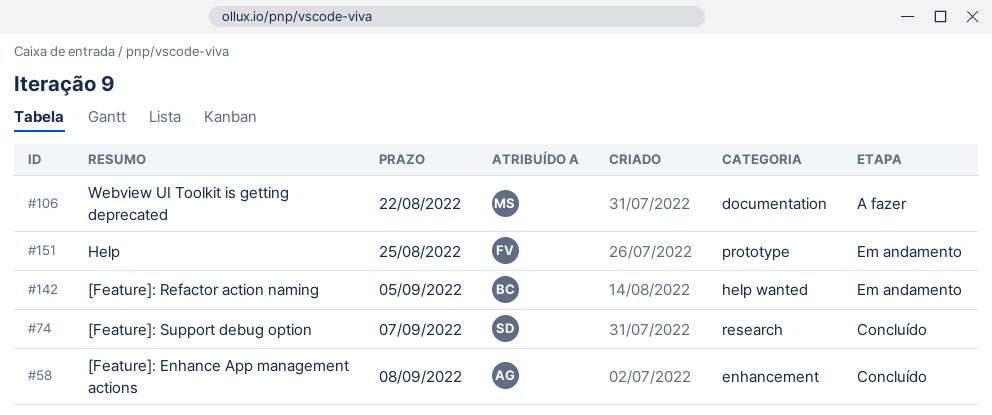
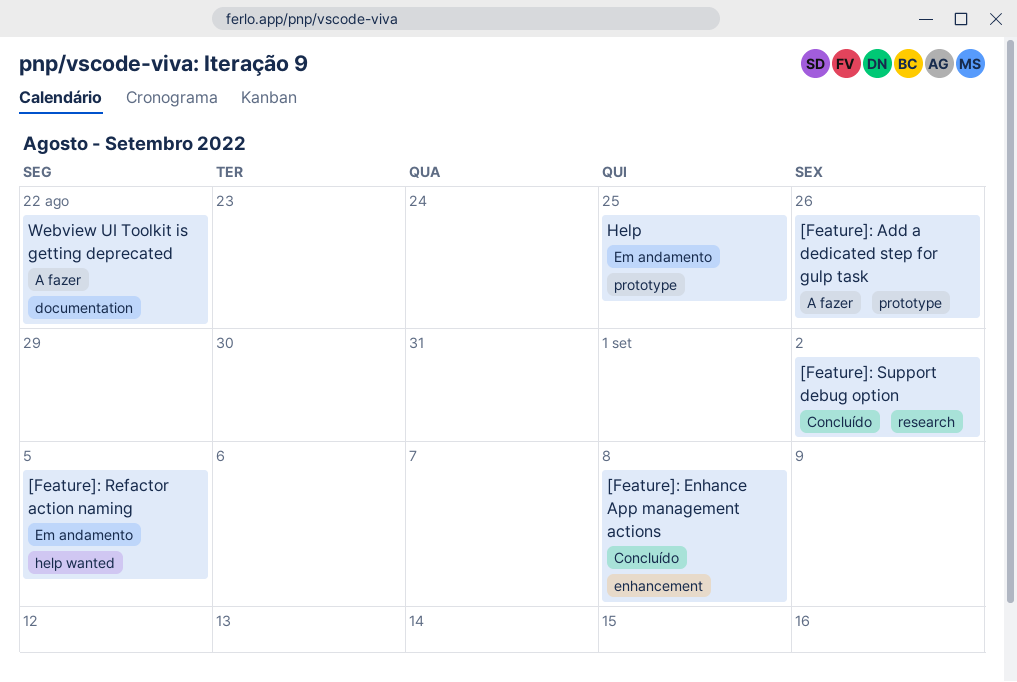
[Feature]: Add a dedicated step for gulp task: none -> present
[Feature]: Support debug option, due: Sep 7 -> Sep 2

